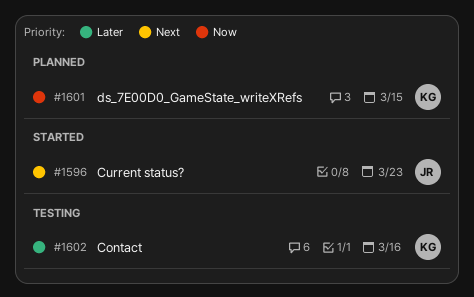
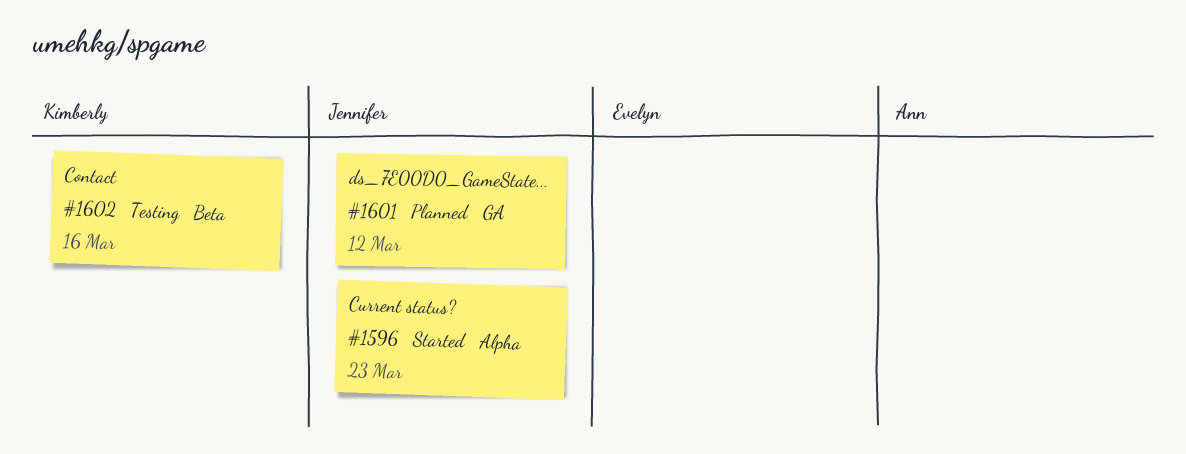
#1601, owner: Kimberly -> Jennifer
#1601, due: Mar 15 -> Mar 12

